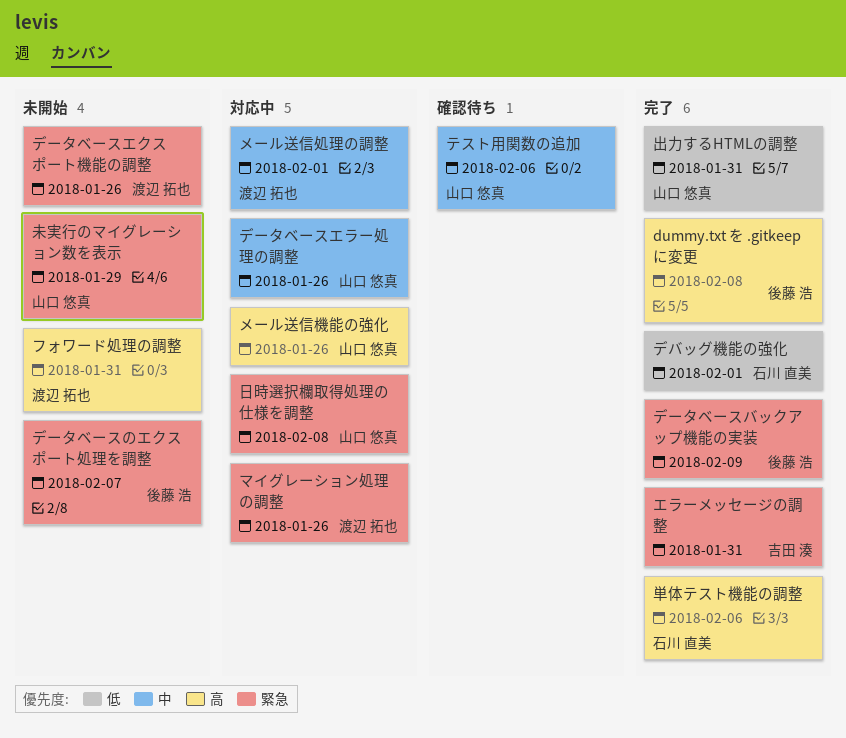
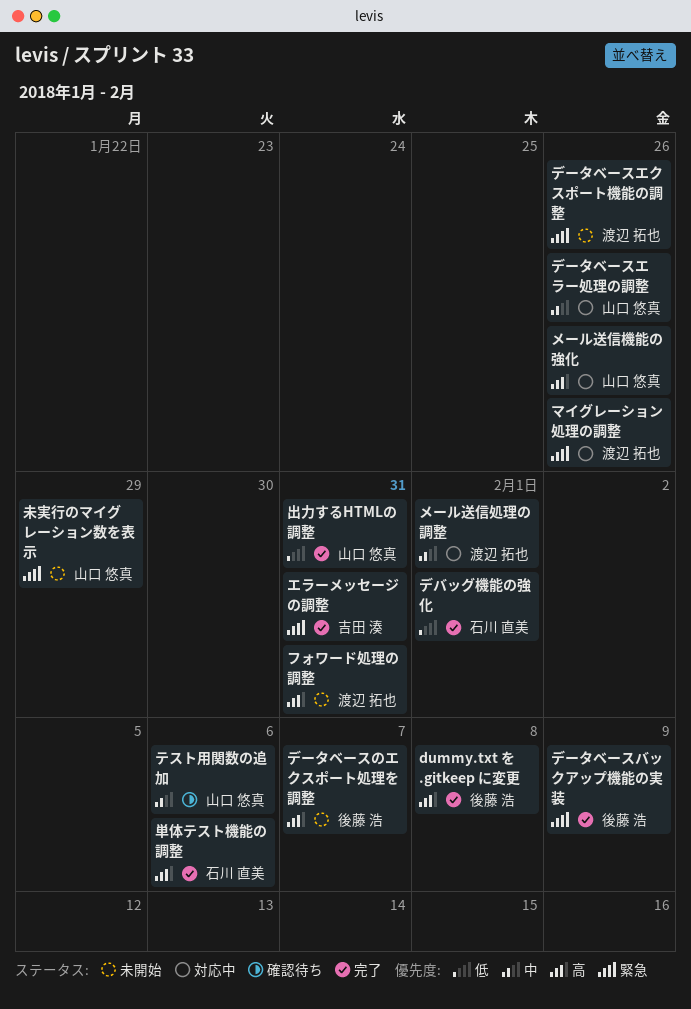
データベースのエクスポート処理を調整, priority: 緊急 -> 高
日時選択欄取得処理の仕様を調整: present -> none

